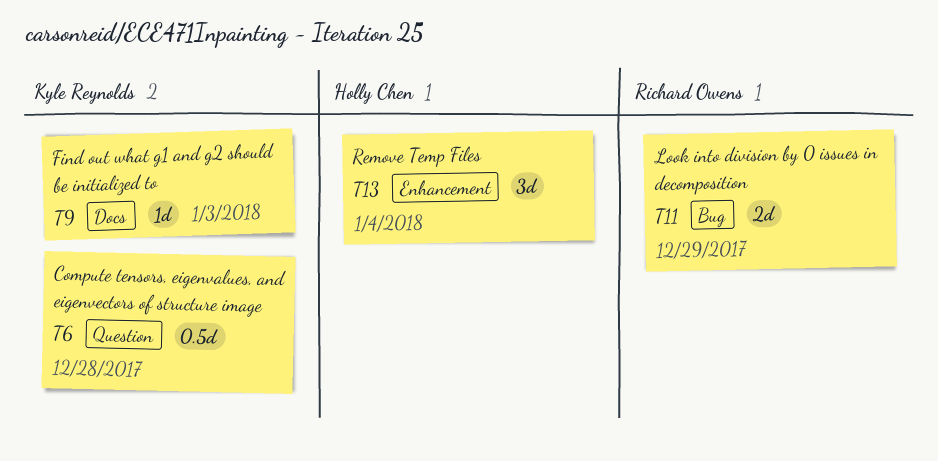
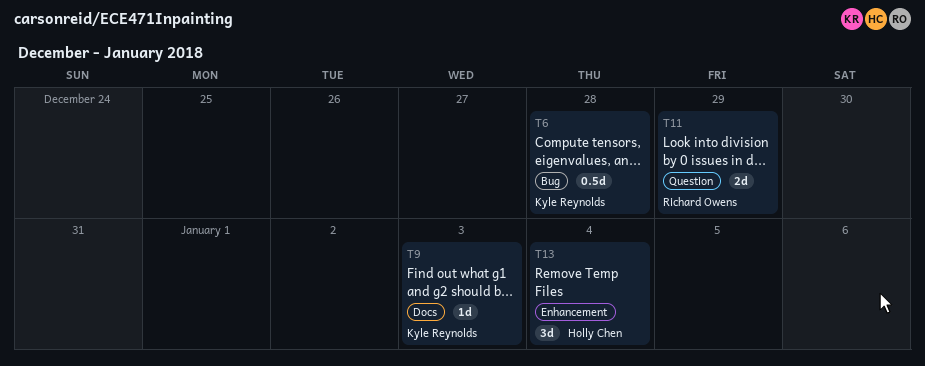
T6, label: Question -> Bug
T11, label: Bug -> Question

